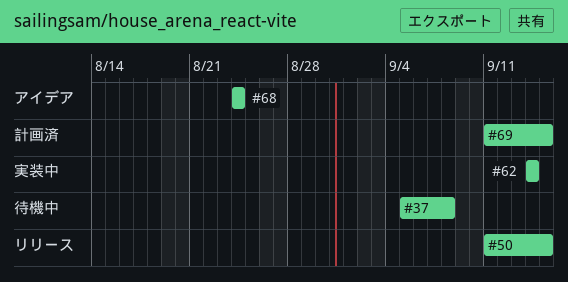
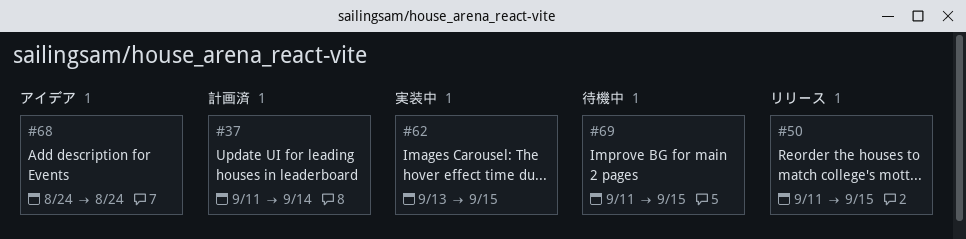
#37, status: 待機中 -> 計画済
#37, start: Sep 5 -> Sep 11
#37, due: Sep 8 -> Sep 14
#62, start: Sep 14 -> Sep 13
#62, due: Sep 14 -> Sep 15
#69, status: 計画済 -> 待機中

